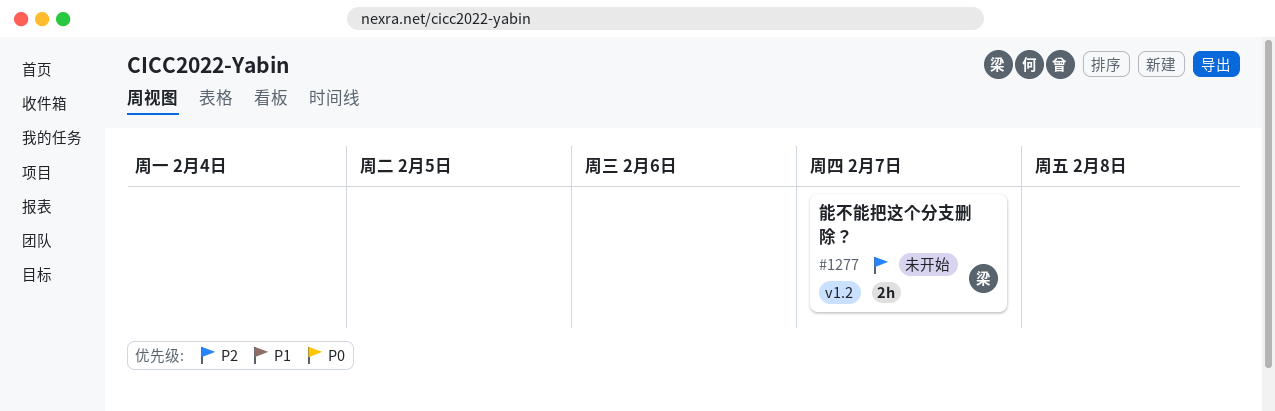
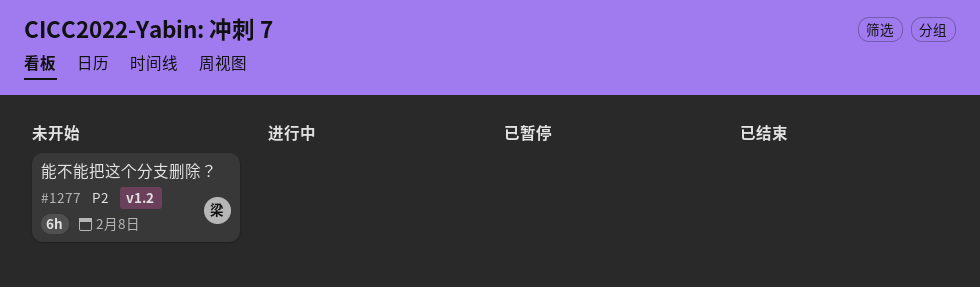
#1277, estimate: 2h -> 6h
#1277, due: Feb 7 -> Feb 8

